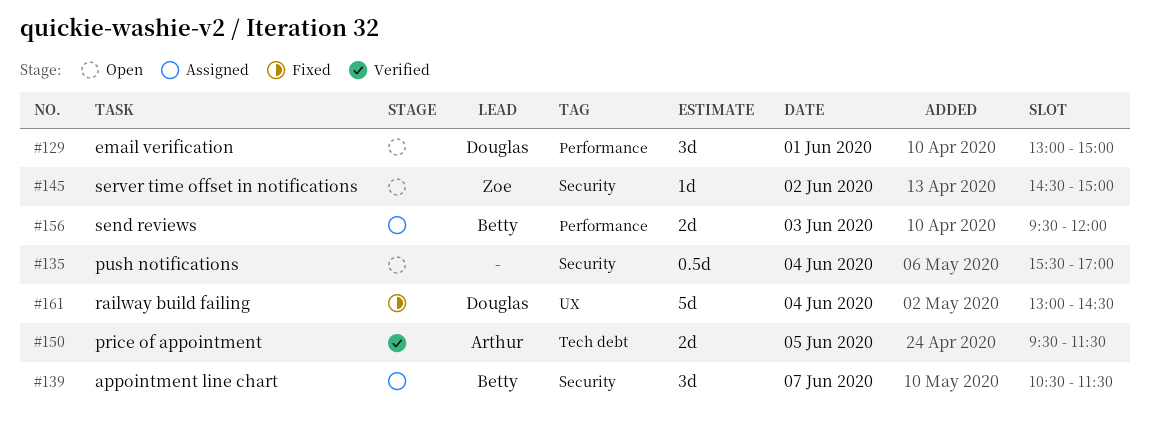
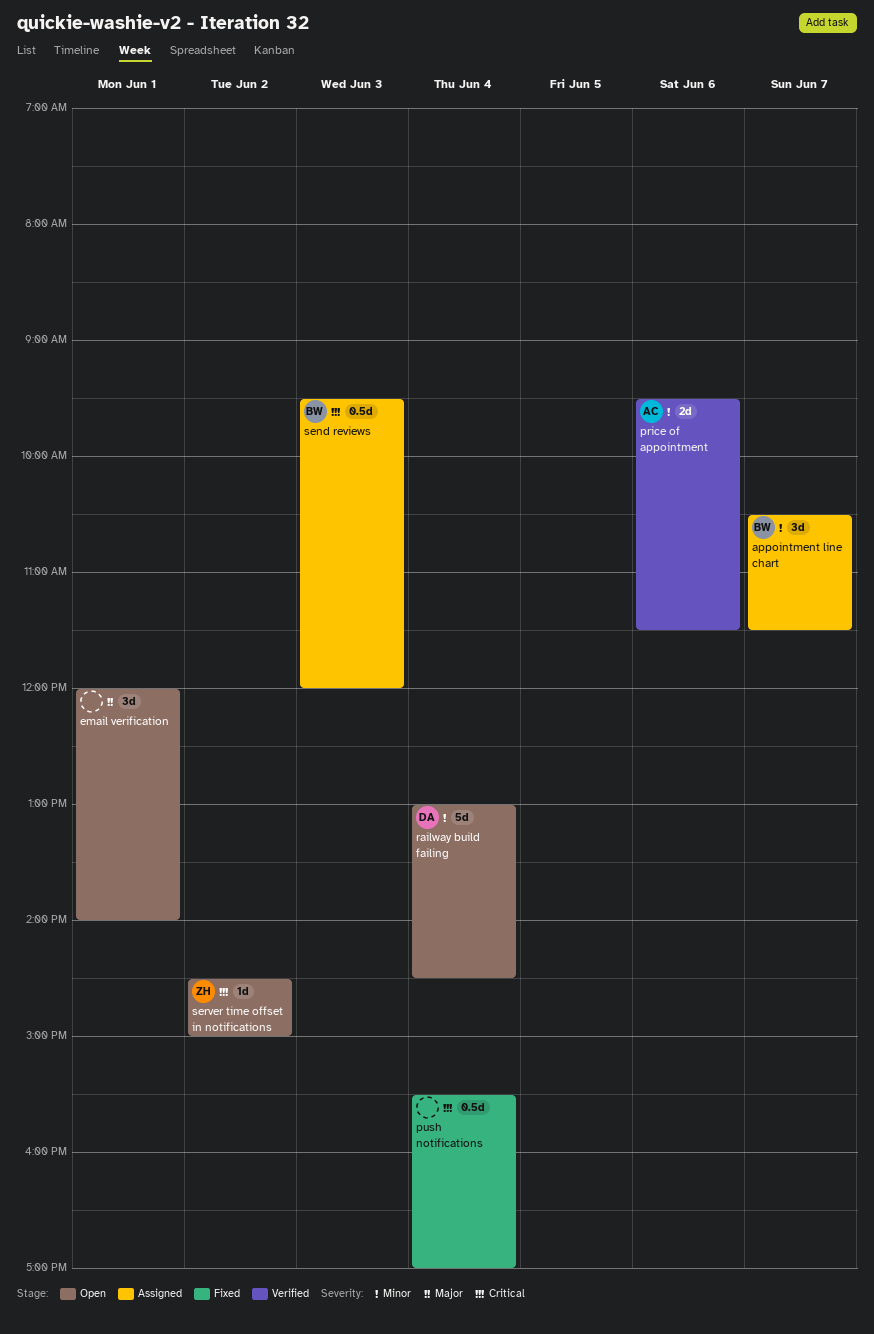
email verification, owner: Douglas -> none
email verification, begins: 13:00 -> 12:00
email verification, ends: 15:00 -> 14:00
price of appointment, day: Jun 5 -> Jun 6
push notifications, status: Open -> Fixed
railway build failing, status: Fixed -> Open
send reviews, estimate: 2d -> 0.5d

